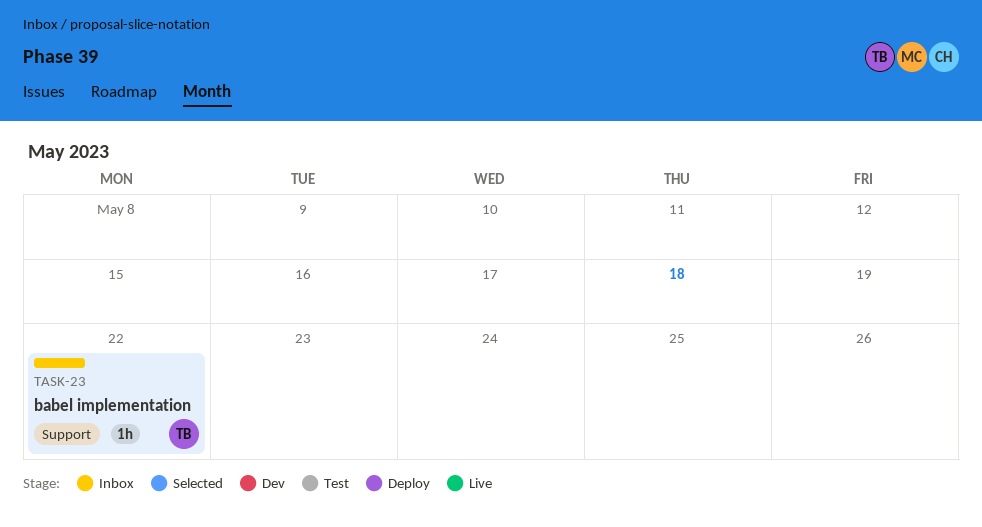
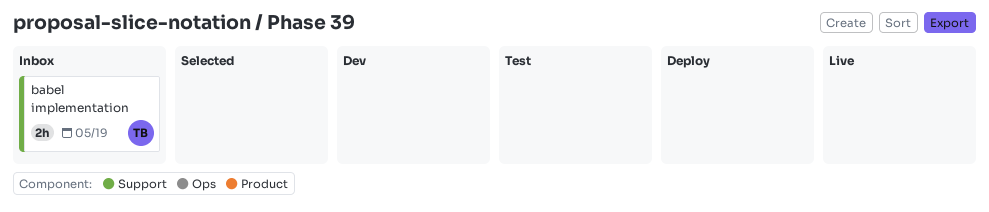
babel implementation, estimate: 1h -> 2h
babel implementation, due: May 22 -> May 19

